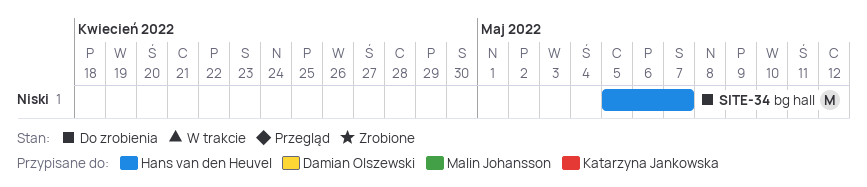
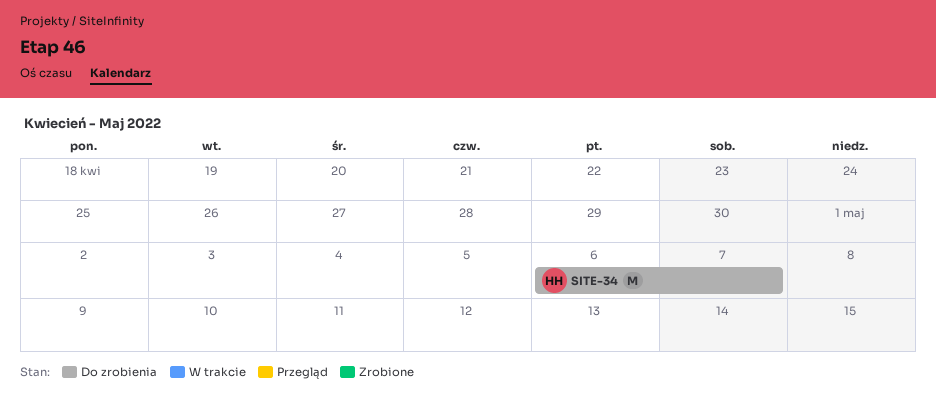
SITE-34, start: May 5 -> May 6

